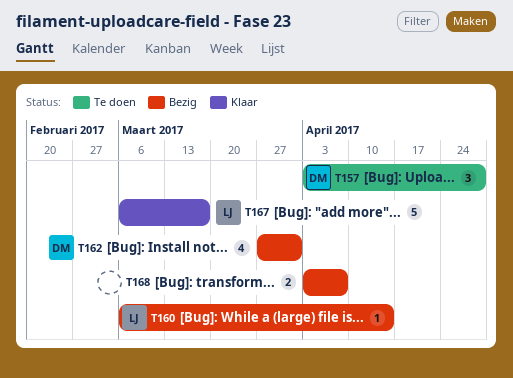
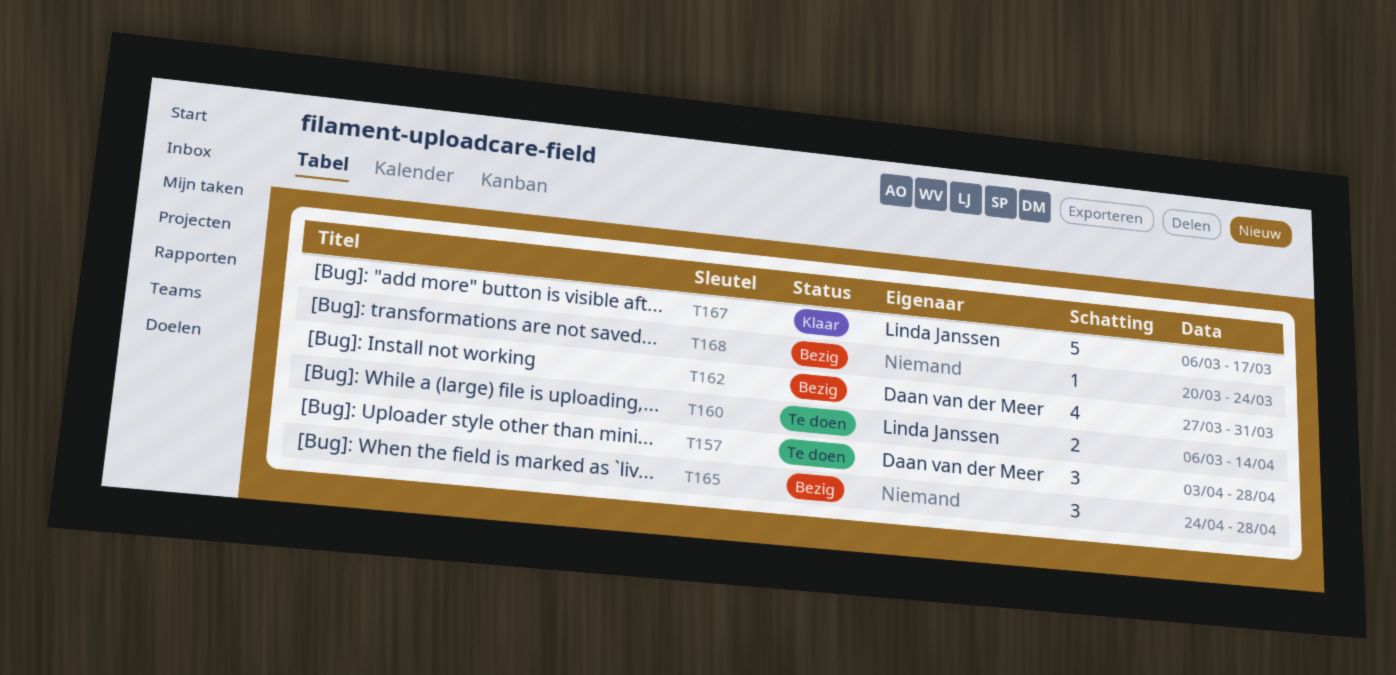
T160, status: Bezig -> Te doen
T160, estimate: 1 -> 2
T165: none -> present
T168, estimate: 2 -> 1
T168, start: Apr 3 -> Mar 20
T168, due: Apr 7 -> Mar 24

